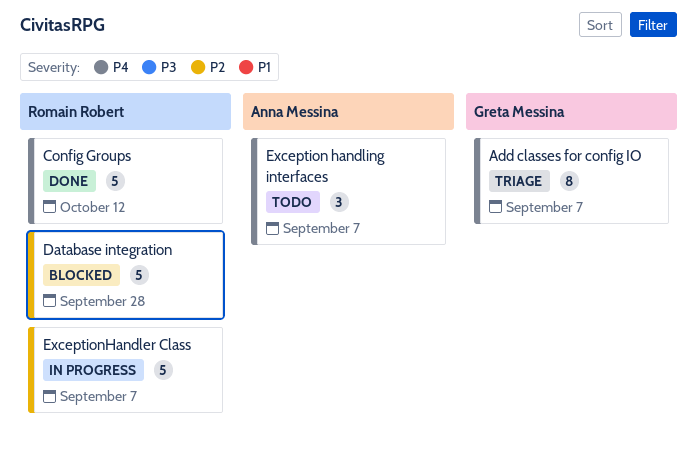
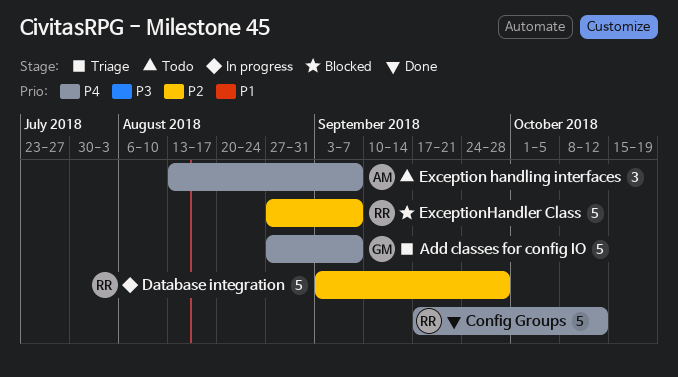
Add classes for config IO, estimate: 8 -> 5
Database integration, status: Blocked -> In progress
ExceptionHandler Class, status: In progress -> Blocked

